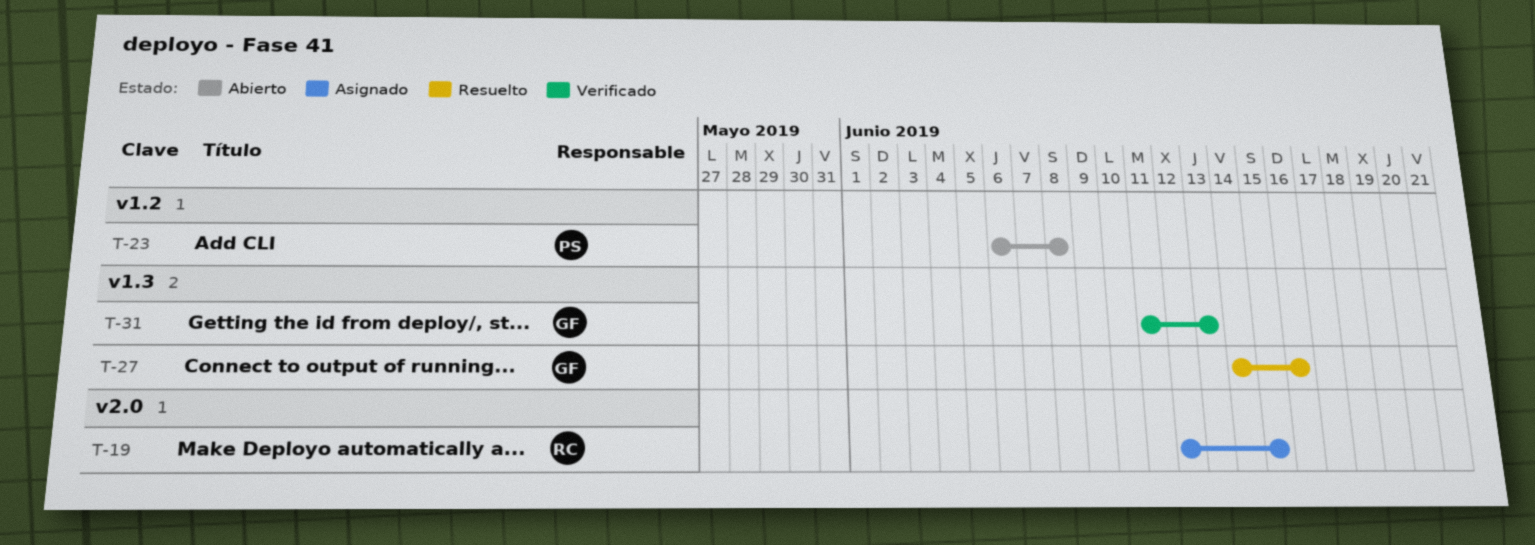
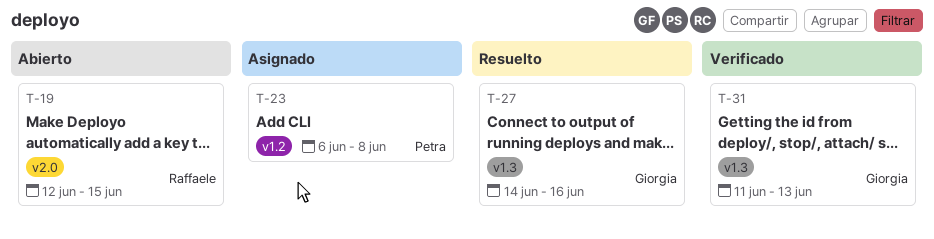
T-19, status: Asignado -> Abierto
T-23, status: Abierto -> Asignado

